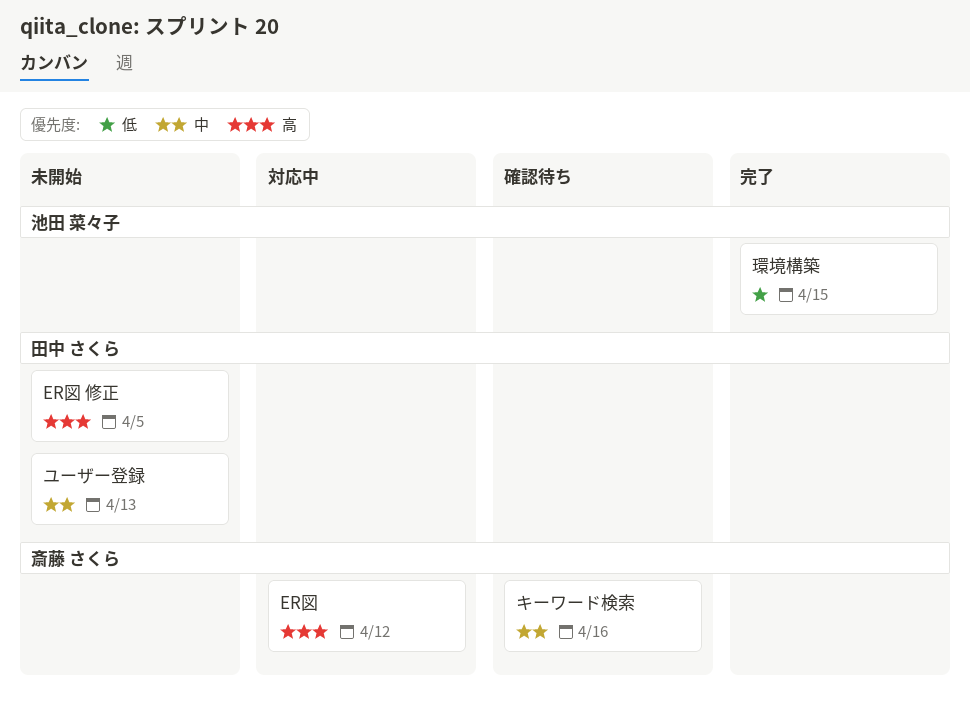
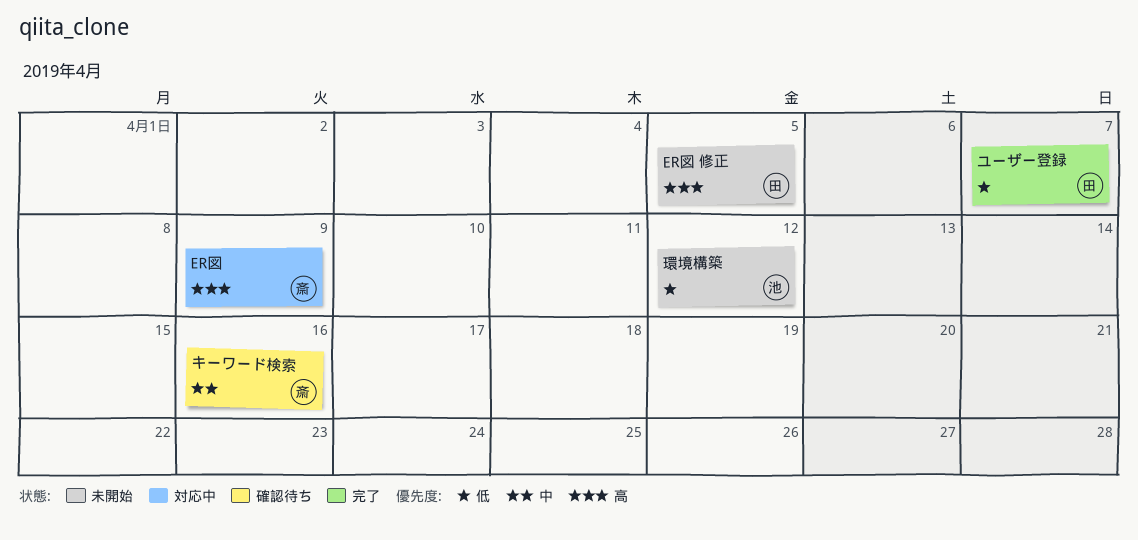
ER図, due: Apr 12 -> Apr 9
ユーザー登録, status: 未開始 -> 完了
ユーザー登録, priority: 中 -> 低
ユーザー登録, due: Apr 13 -> Apr 7
環境構築, status: 完了 -> 未開始
環境構築, due: Apr 15 -> Apr 12

